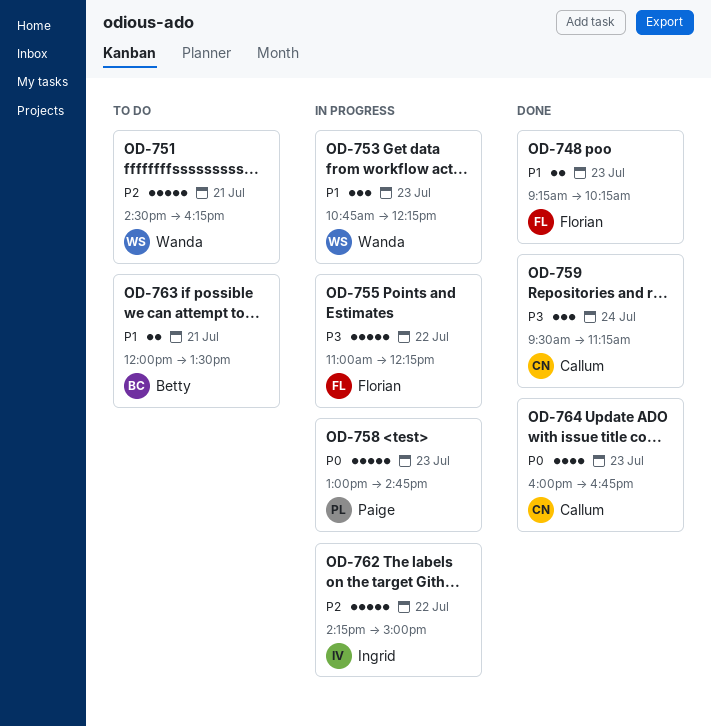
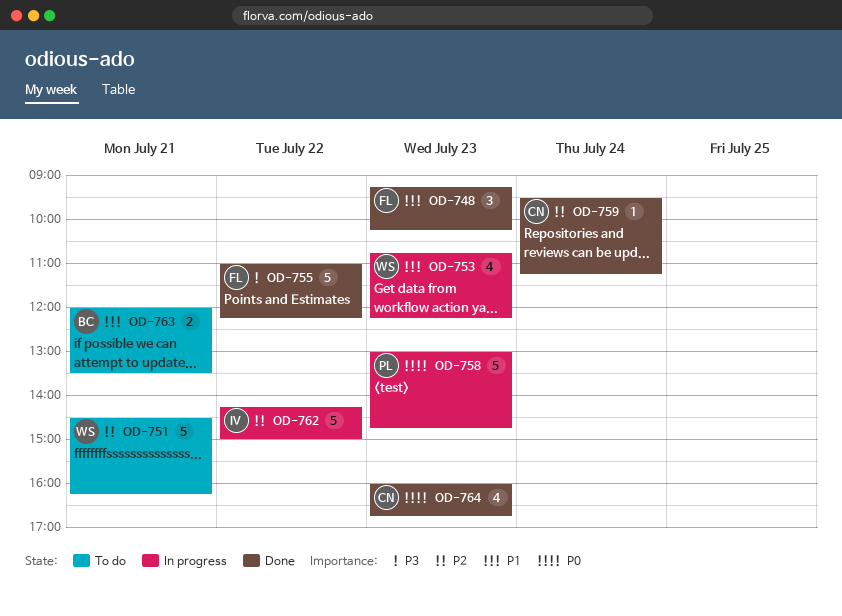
OD-748, estimate: 2 -> 3
OD-753, estimate: 3 -> 4
OD-755, status: In progress -> Done
OD-759, priority: P3 -> P2
OD-759, estimate: 3 -> 1

